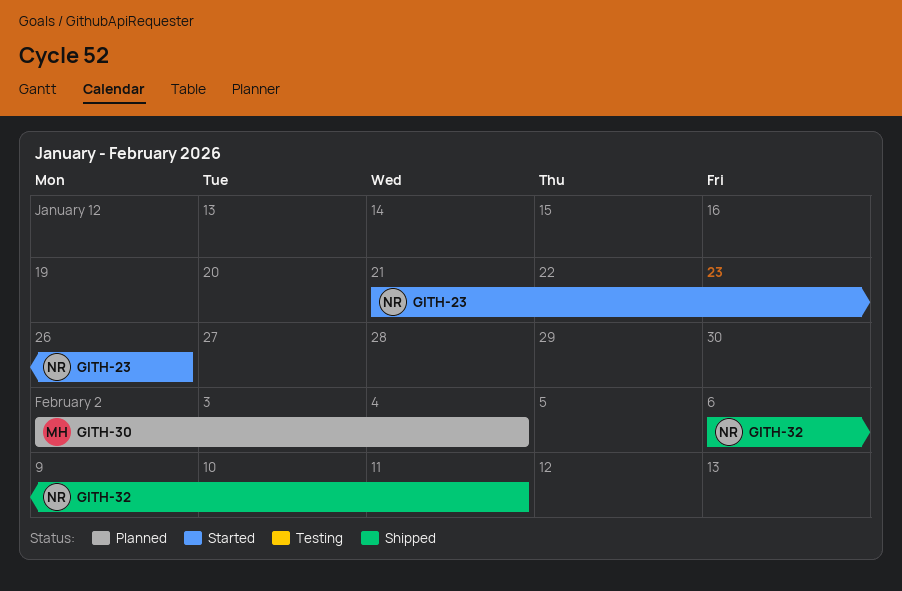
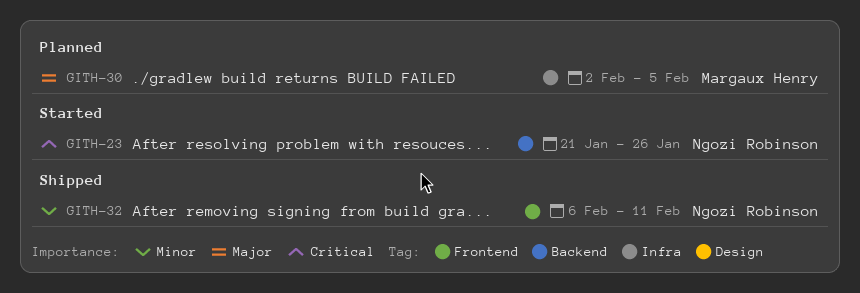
GITH-30, due: Feb 4 -> Feb 5

